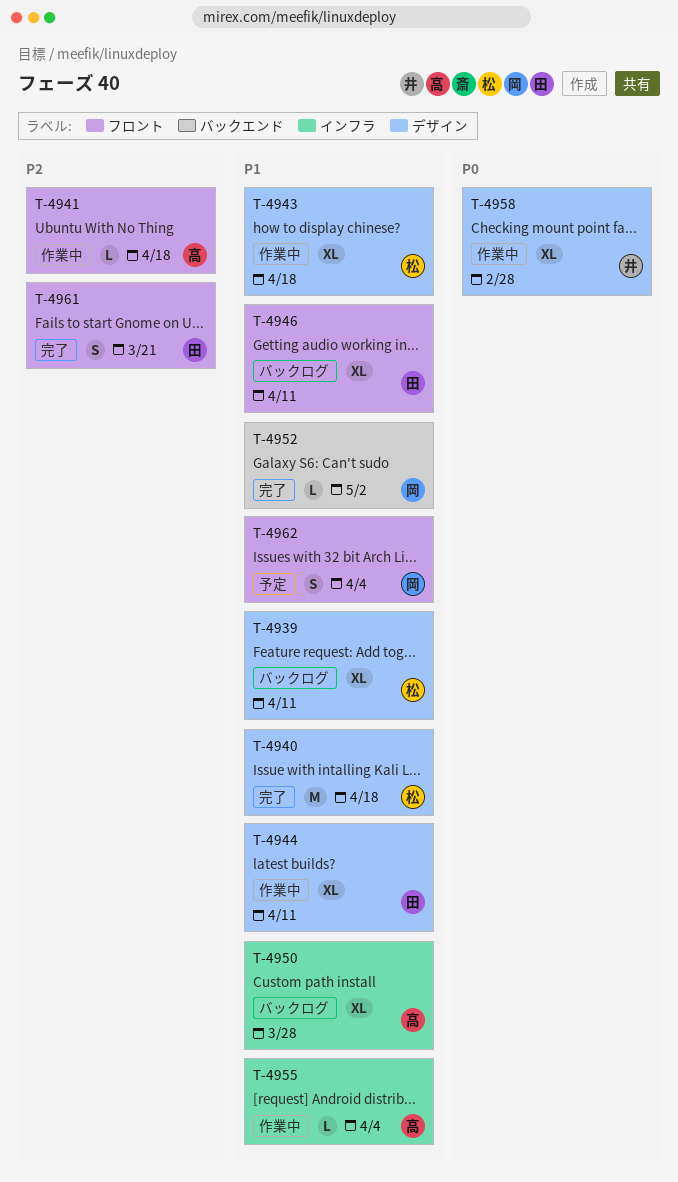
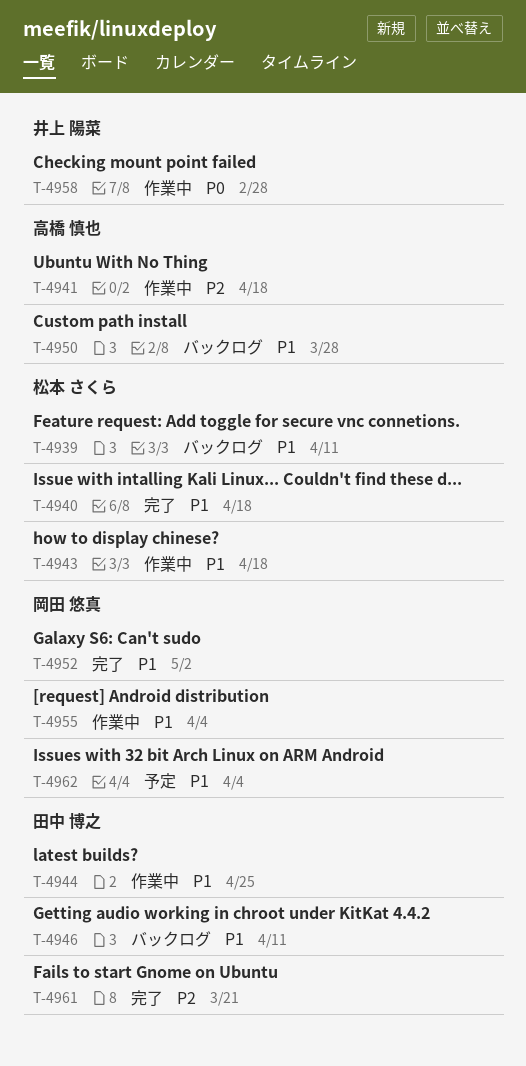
T-4944, due: Apr 11 -> Apr 25
T-4955, owner: 高橋 慎也 -> 岡田 悠真

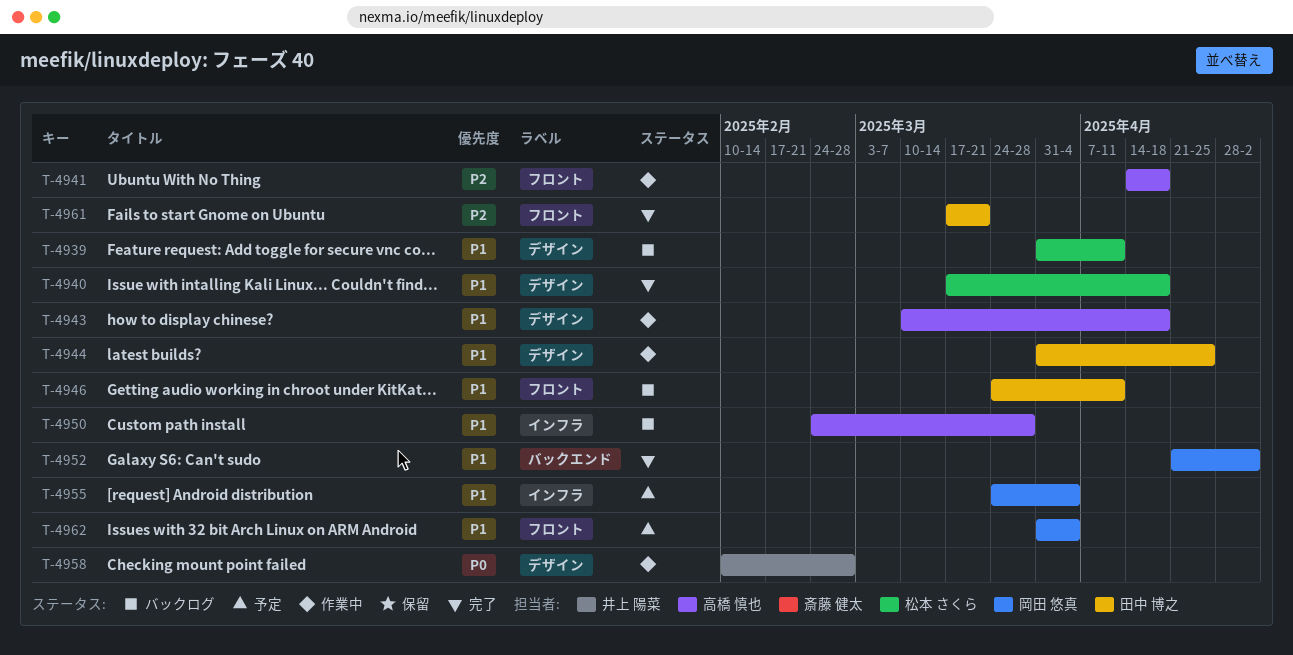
T-4943, owner: 松本 さくら -> 高橋 慎也
T-4955, status: 作業中 -> 予定

